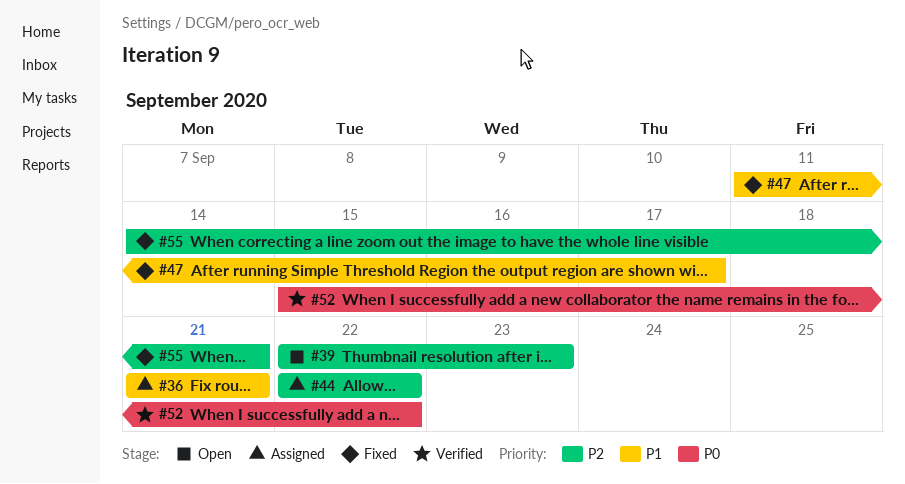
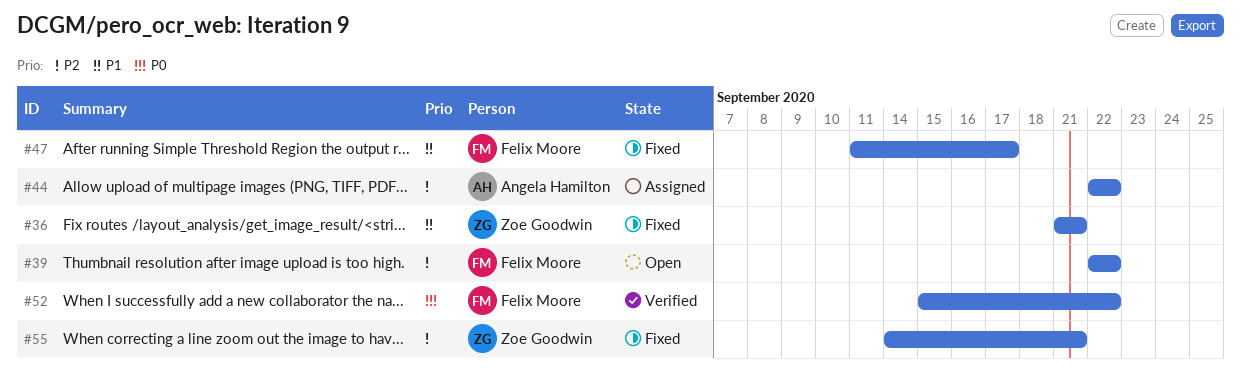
#36, status: Assigned -> Fixed
#39, due: Sep 23 -> Sep 22

